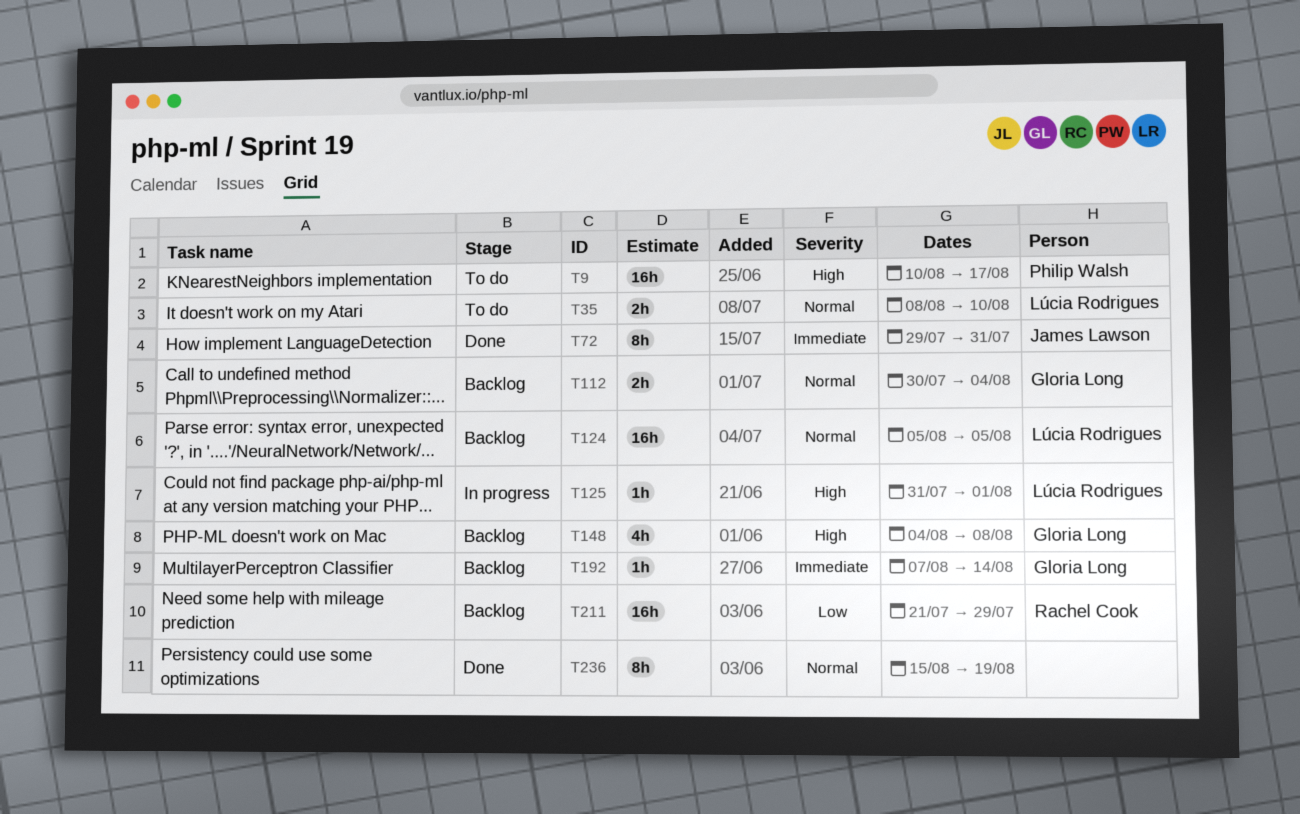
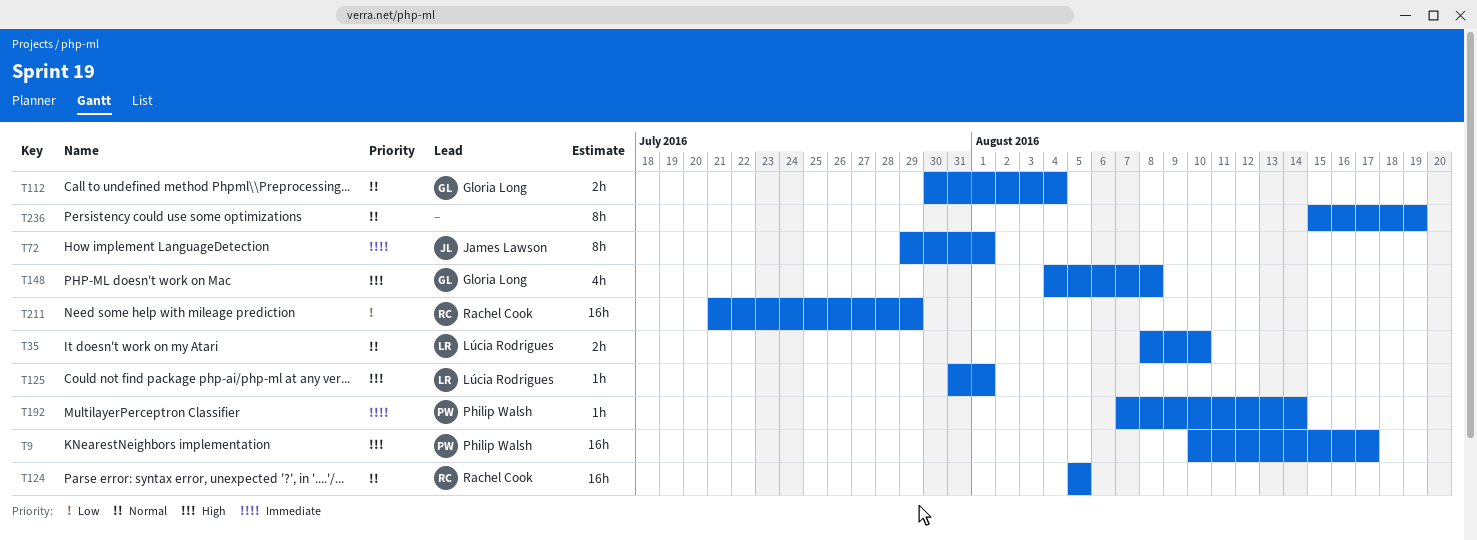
T72, due: Jul 31 -> Aug 1
T124, owner: Lúcia Rodrigues -> Rachel Cook
T192, owner: Gloria Long -> Philip Walsh

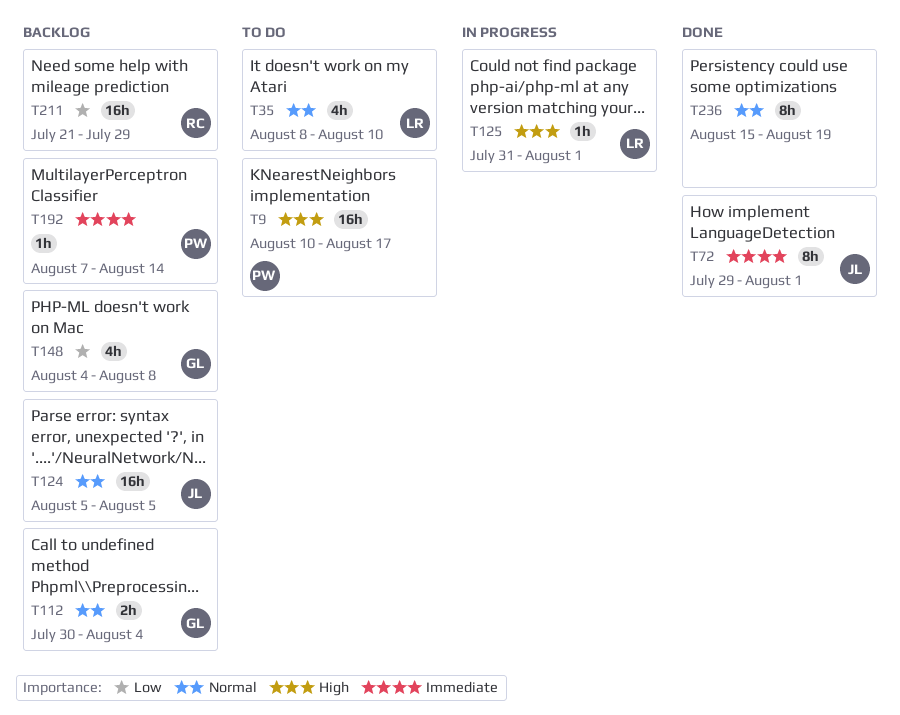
T35, estimate: 2h -> 4h
T124, owner: Rachel Cook -> James Lawson
T148, priority: High -> Low

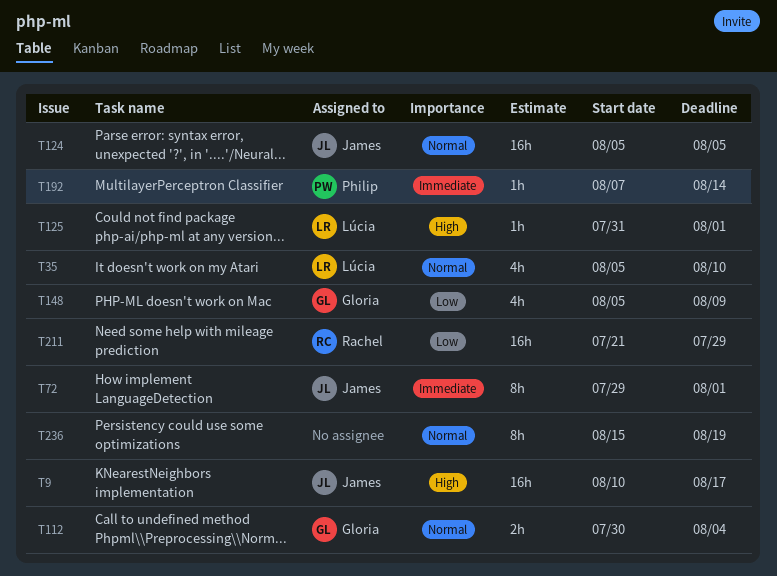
T9, owner: Philip -> James
T35, start: Aug 8 -> Aug 5
T148, start: Aug 4 -> Aug 5
T148, due: Aug 8 -> Aug 9

